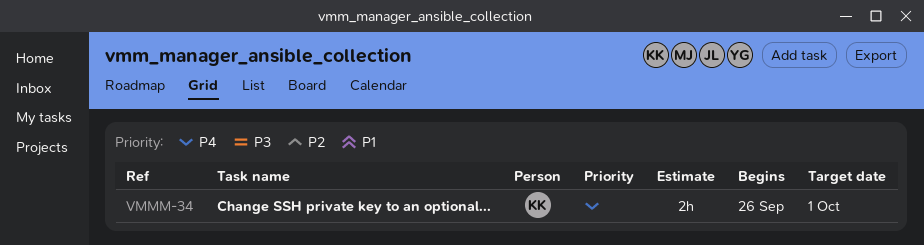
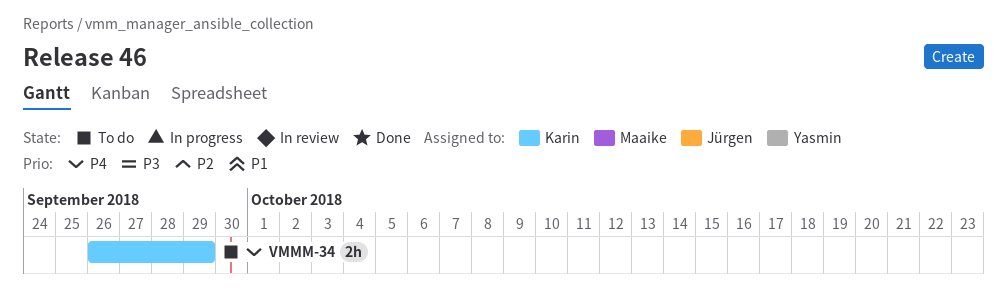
VMMM-34, due: Oct 1 -> Sep 29

